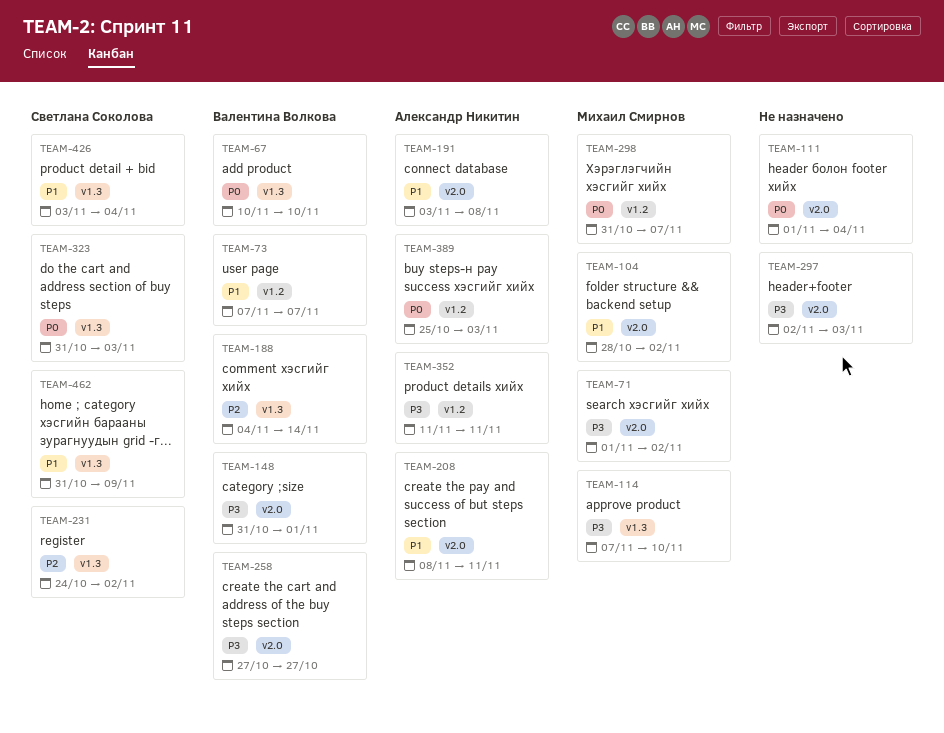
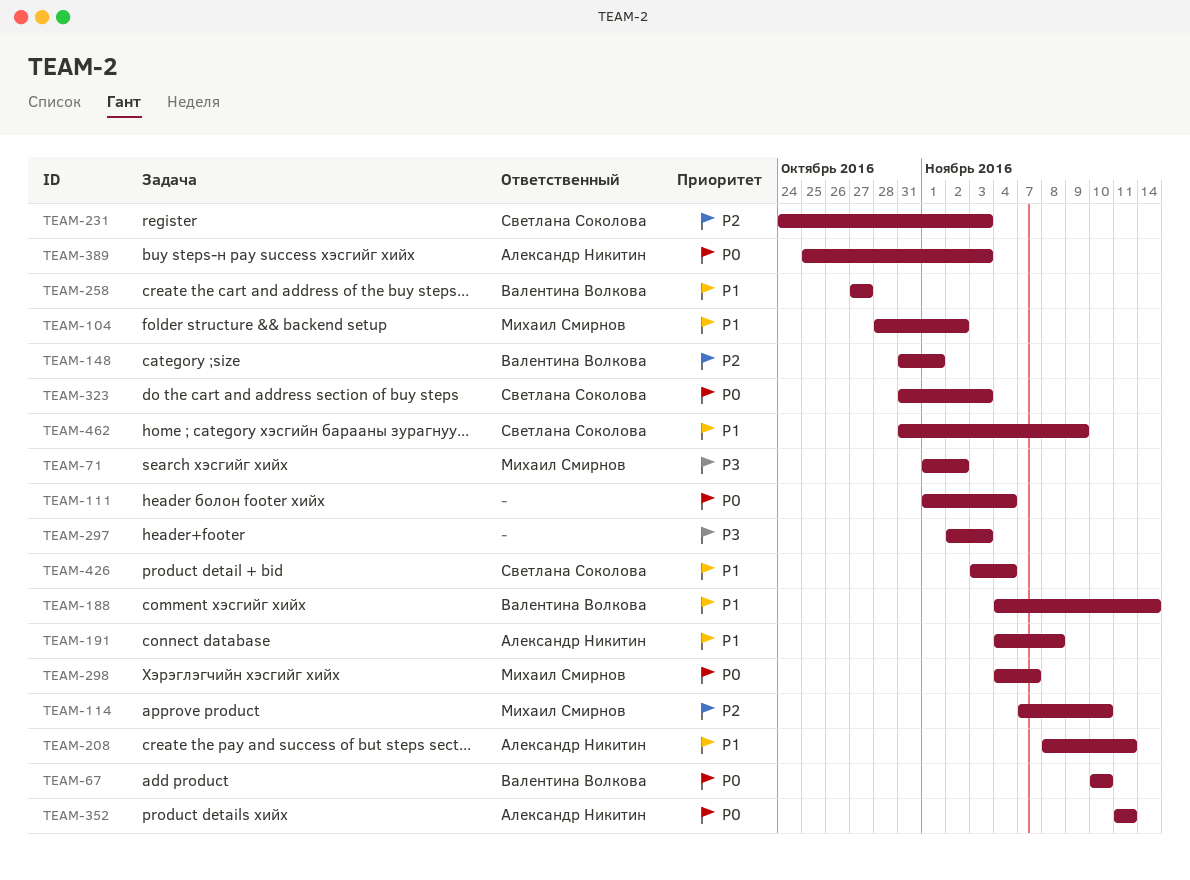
TEAM-73: present -> none
TEAM-114, priority: P3 -> P2
TEAM-148, priority: P3 -> P2
TEAM-188, priority: P2 -> P1
TEAM-191, start: Nov 3 -> Nov 4
TEAM-231, due: Nov 2 -> Nov 3
TEAM-258, priority: P3 -> P1
TEAM-298, start: Oct 31 -> Nov 4
TEAM-352, priority: P3 -> P0

